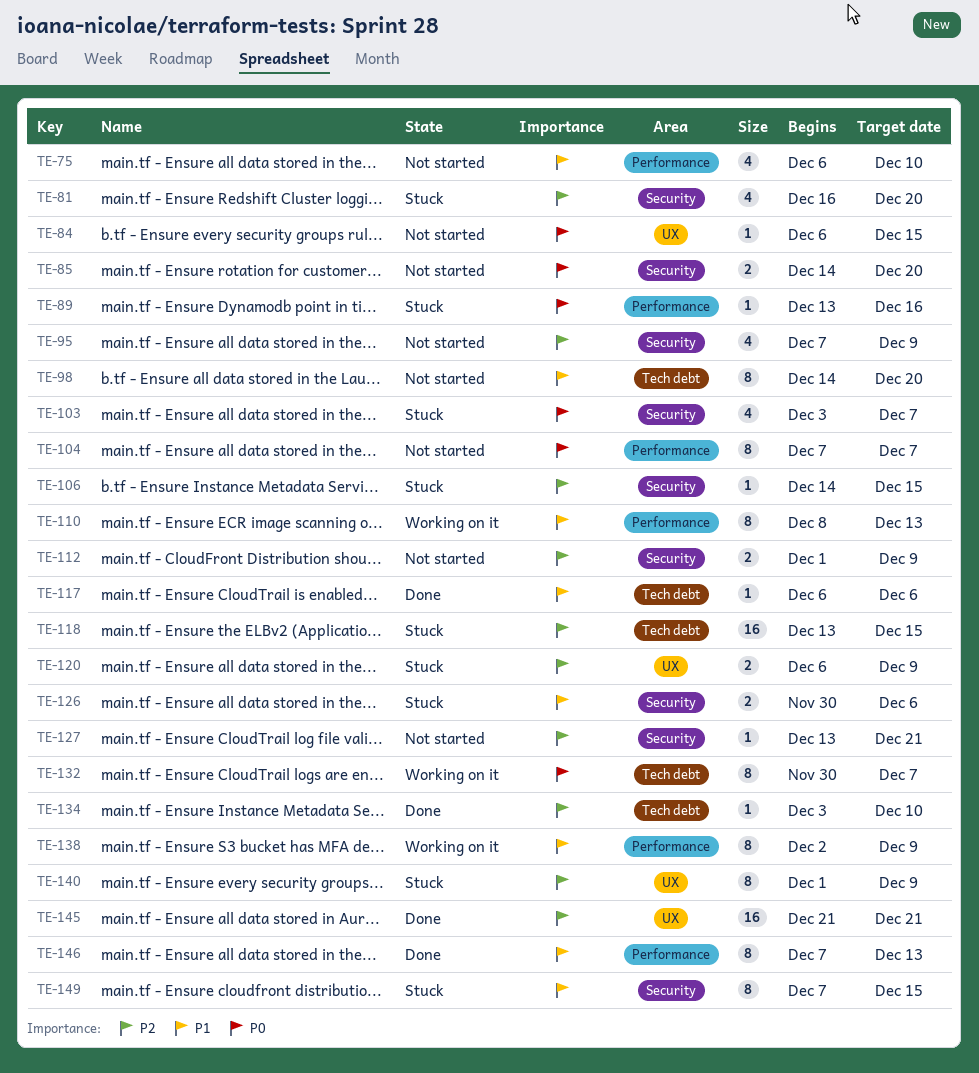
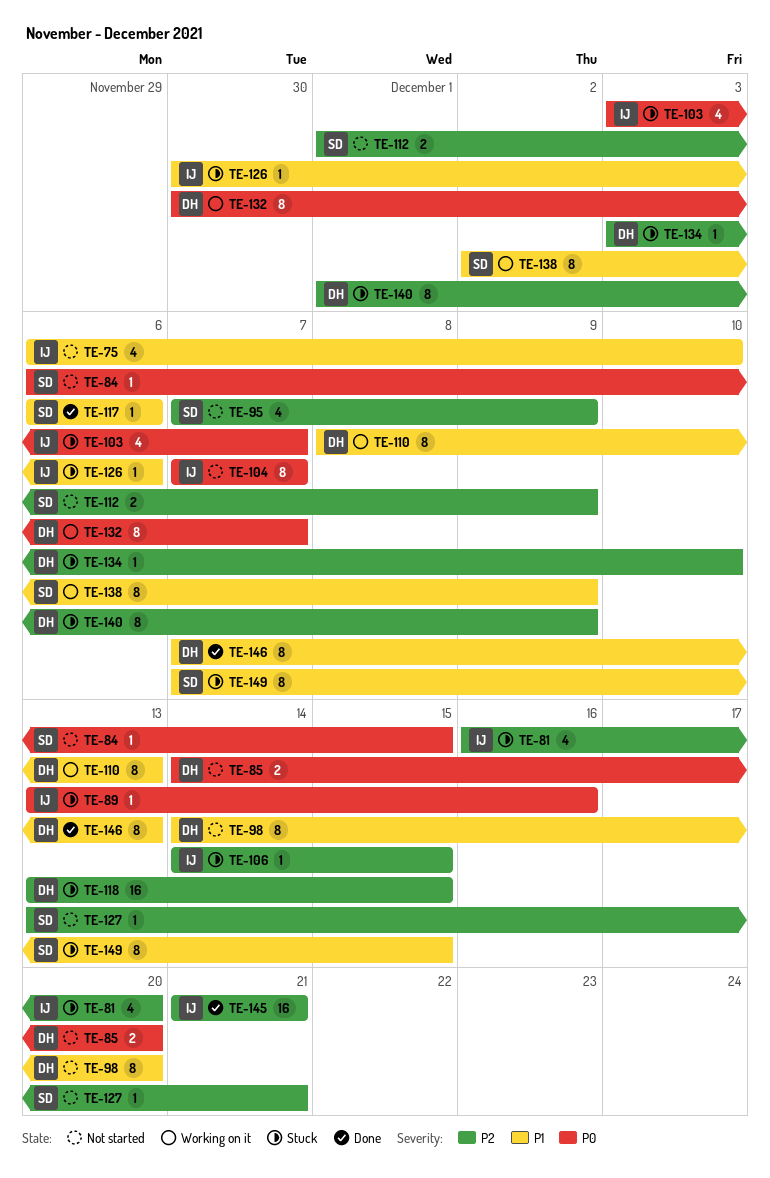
TE-120: present -> none
TE-126, estimate: 2 -> 1
TE-134, status: Done -> Stuck

